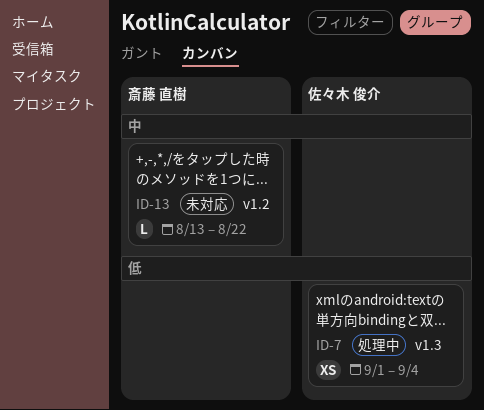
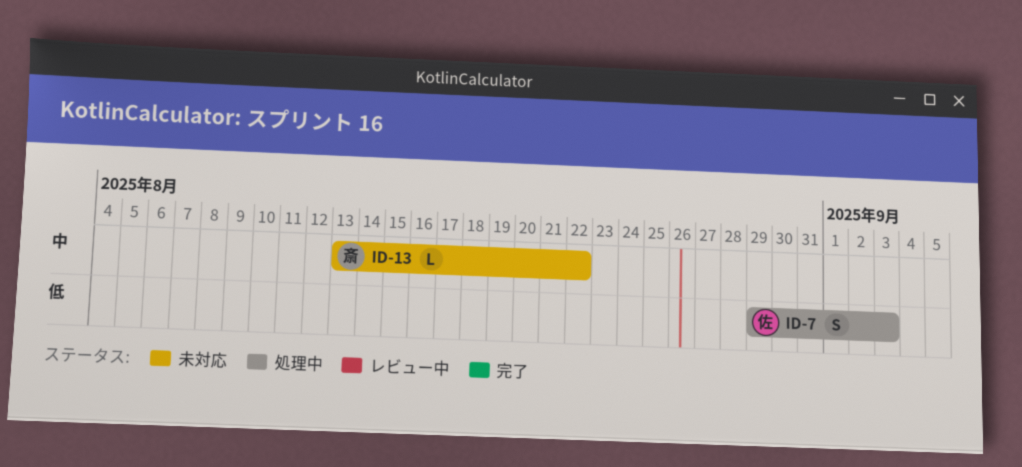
ID-7, estimate: XS -> S
ID-7, start: Sep 1 -> Aug 29
ID-7, due: Sep 4 -> Sep 3

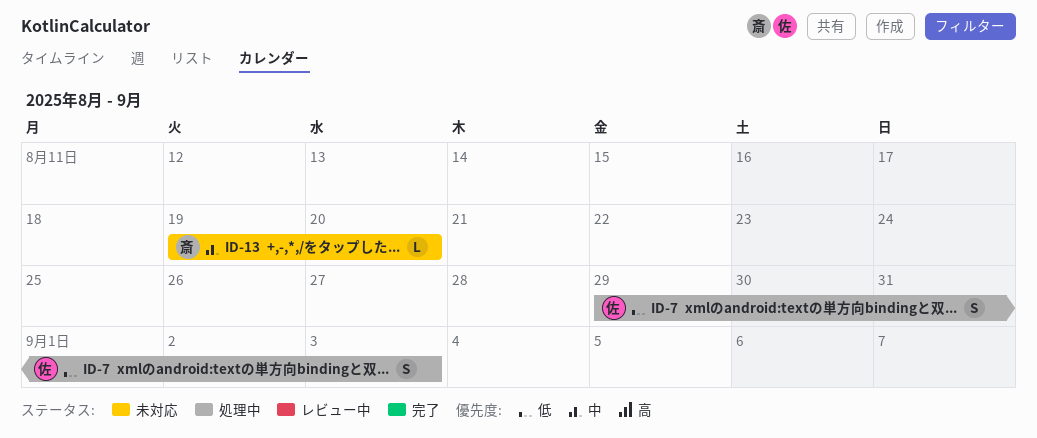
ID-13, start: Aug 13 -> Aug 19
ID-13, due: Aug 22 -> Aug 20

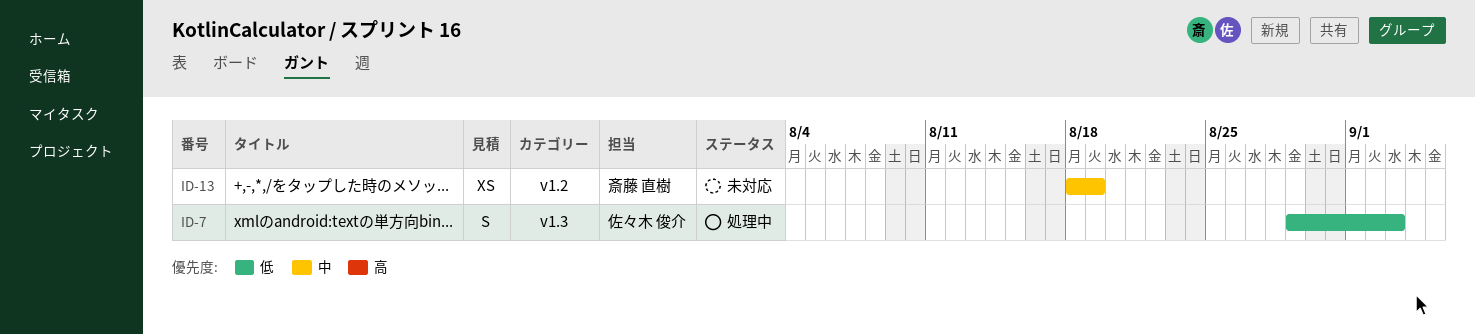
ID-13, estimate: L -> XS
ID-13, start: Aug 19 -> Aug 18
ID-13, due: Aug 20 -> Aug 19

